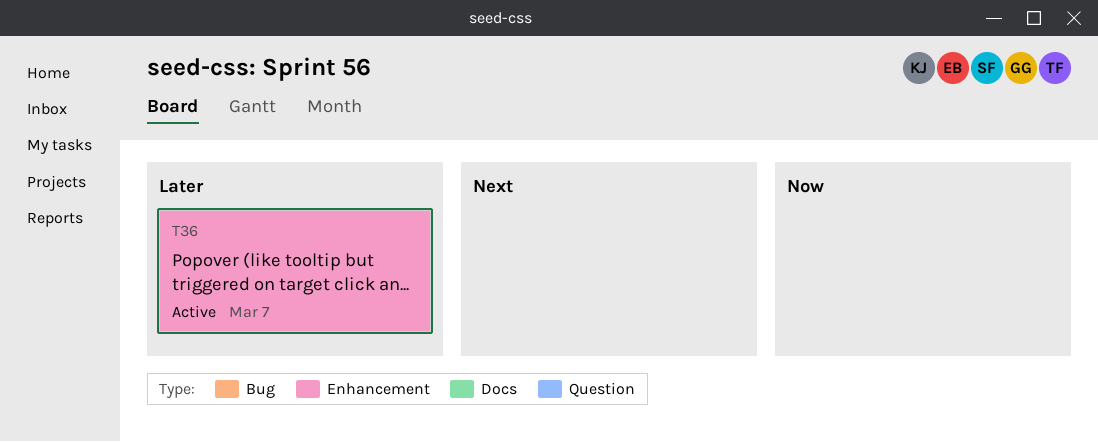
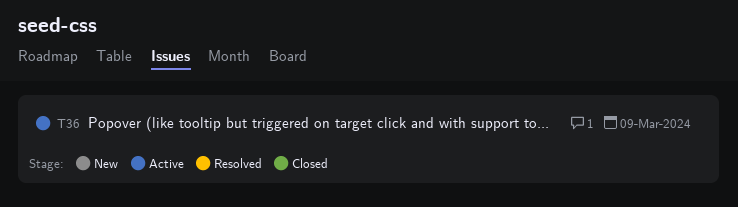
T36, due: Mar 7 -> Mar 9

